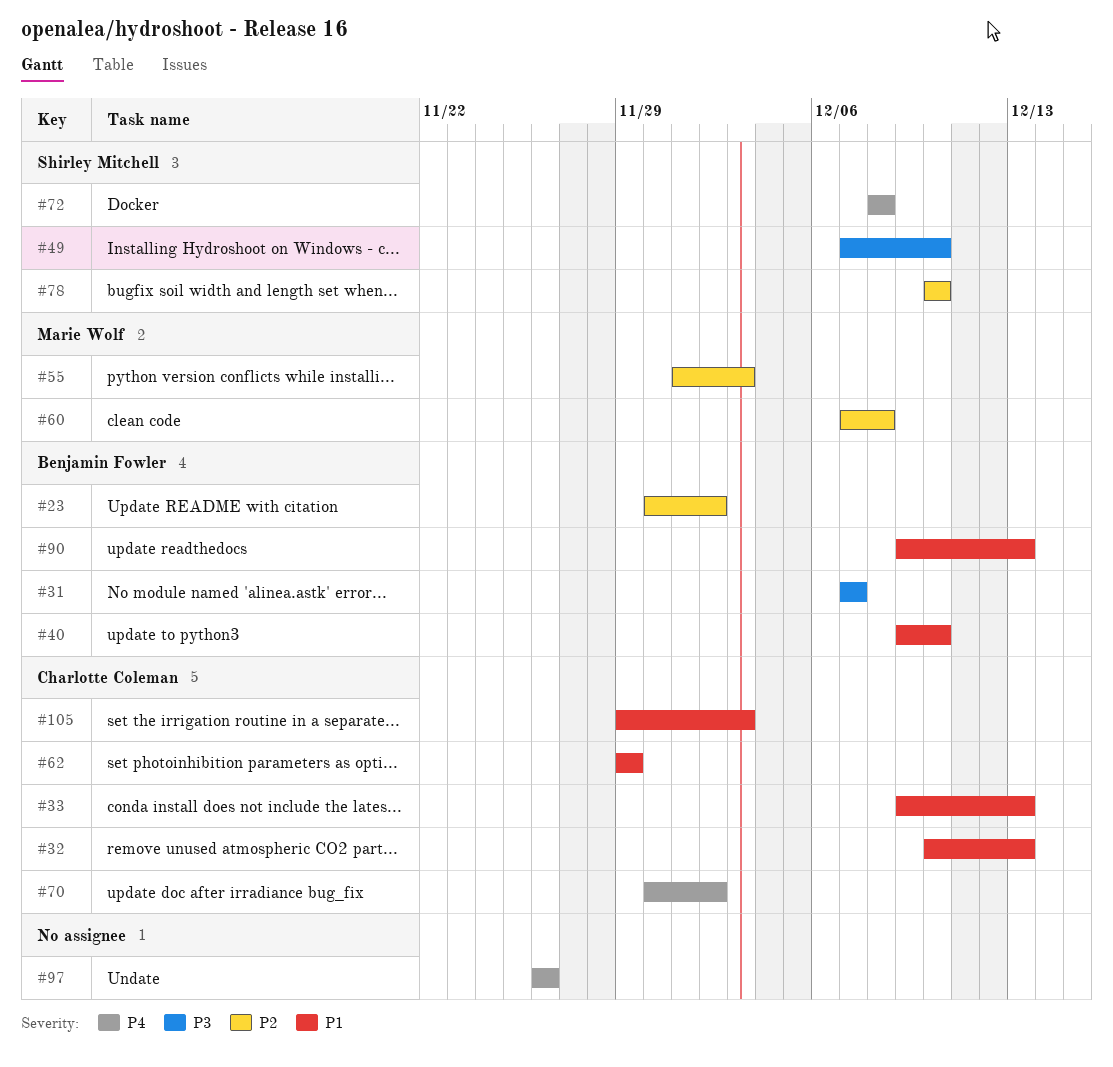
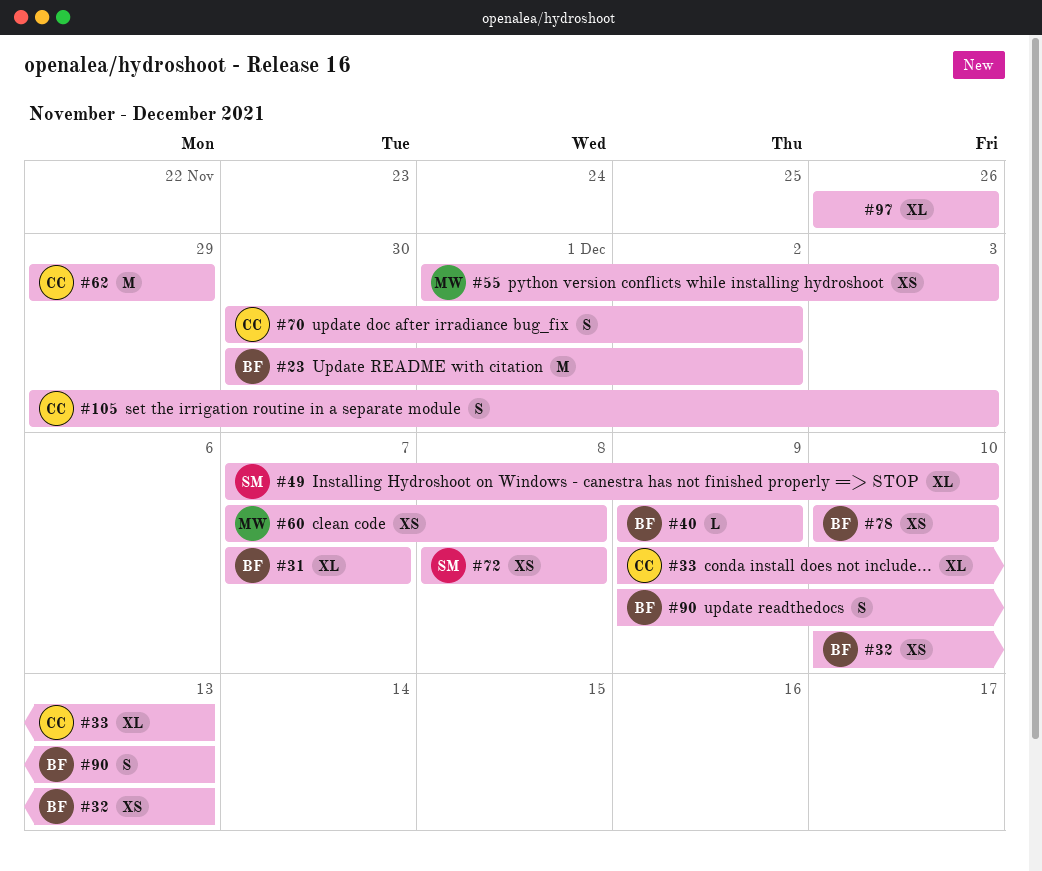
#32, owner: Charlotte Coleman -> Benjamin Fowler
#40, due: Dec 10 -> Dec 9
#78, owner: Shirley Mitchell -> Benjamin Fowler

